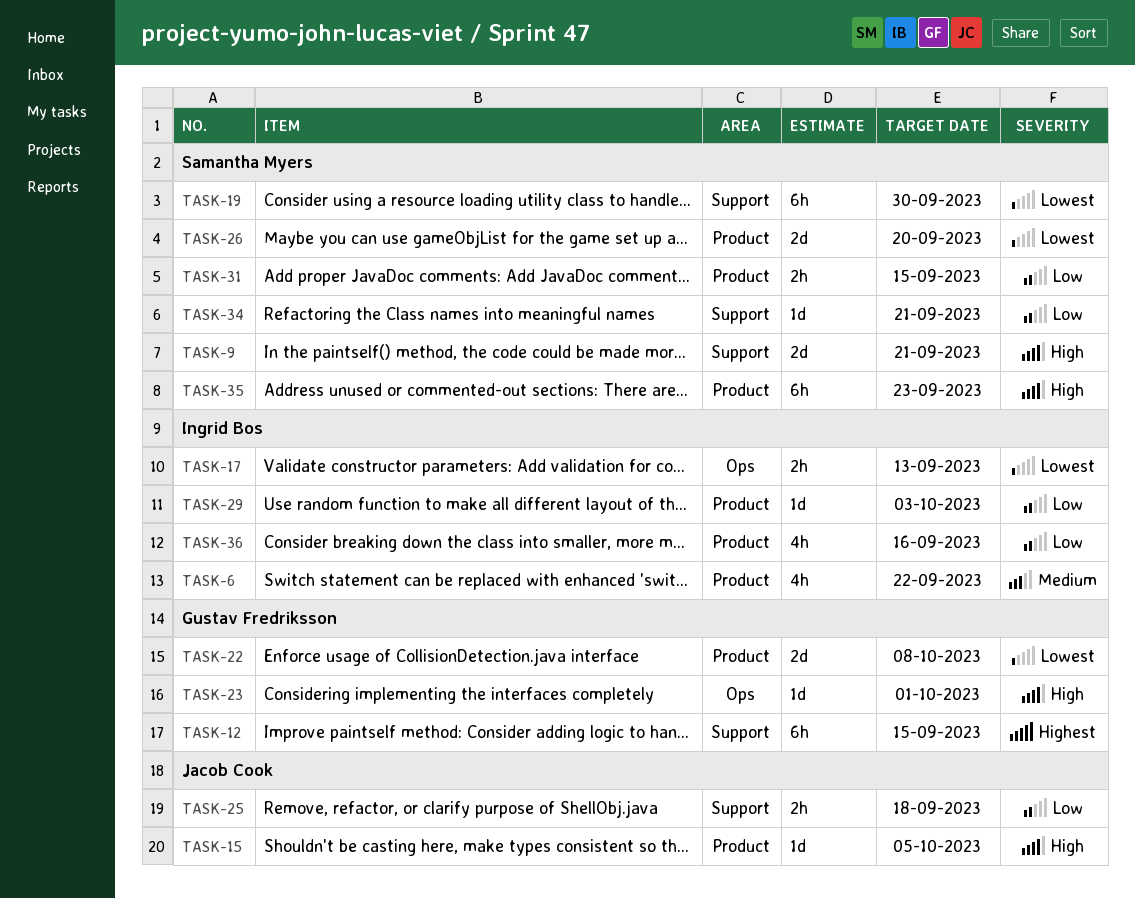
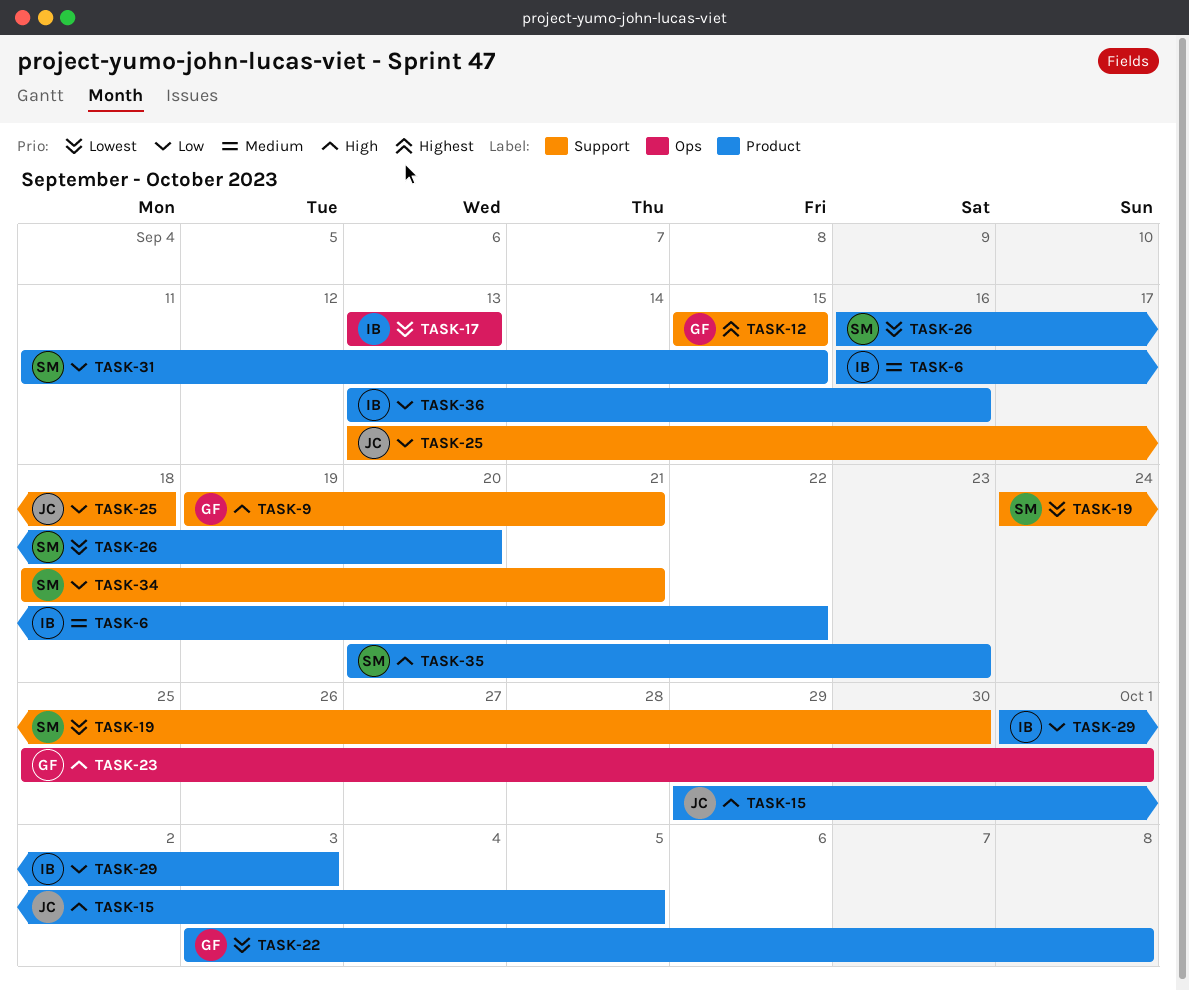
TASK-9, owner: Samantha Myers -> Gustav Fredriksson

